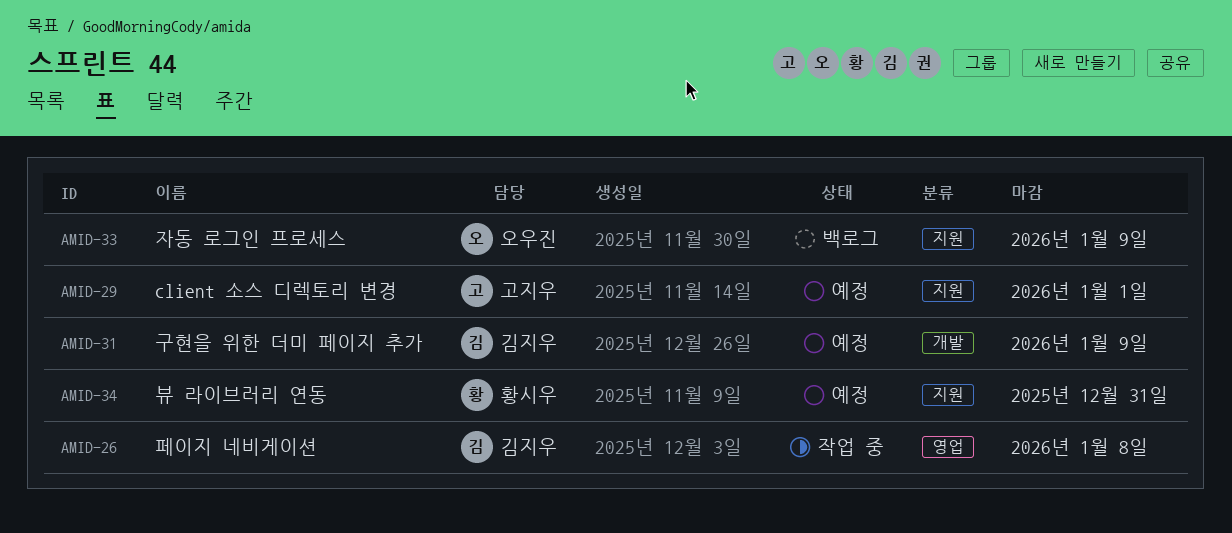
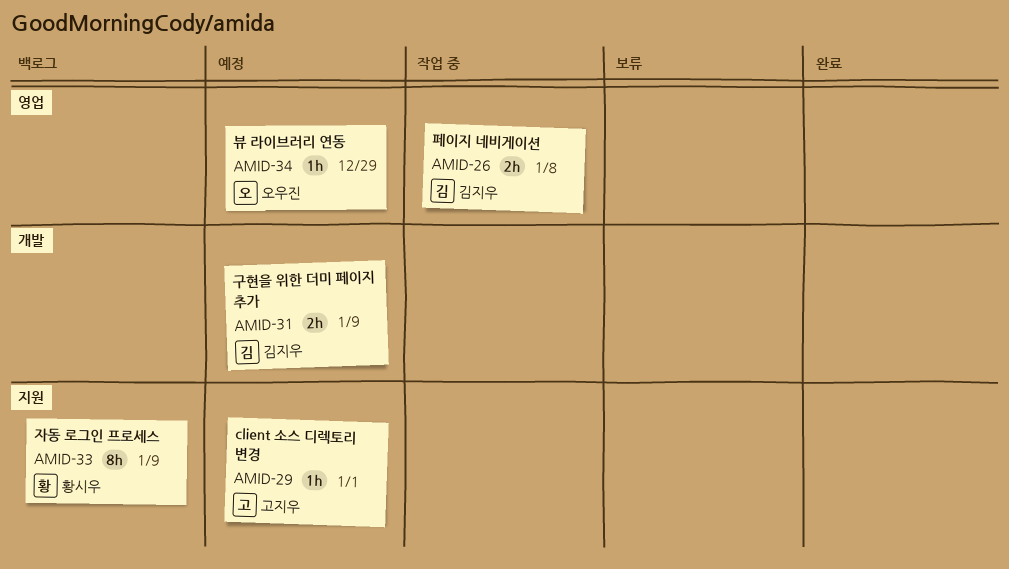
AMID-33, owner: 오우진 -> 황시우
AMID-34, owner: 황시우 -> 오우진
AMID-34, label: 지원 -> 영업
AMID-34, due: Dec 31 -> Dec 29

